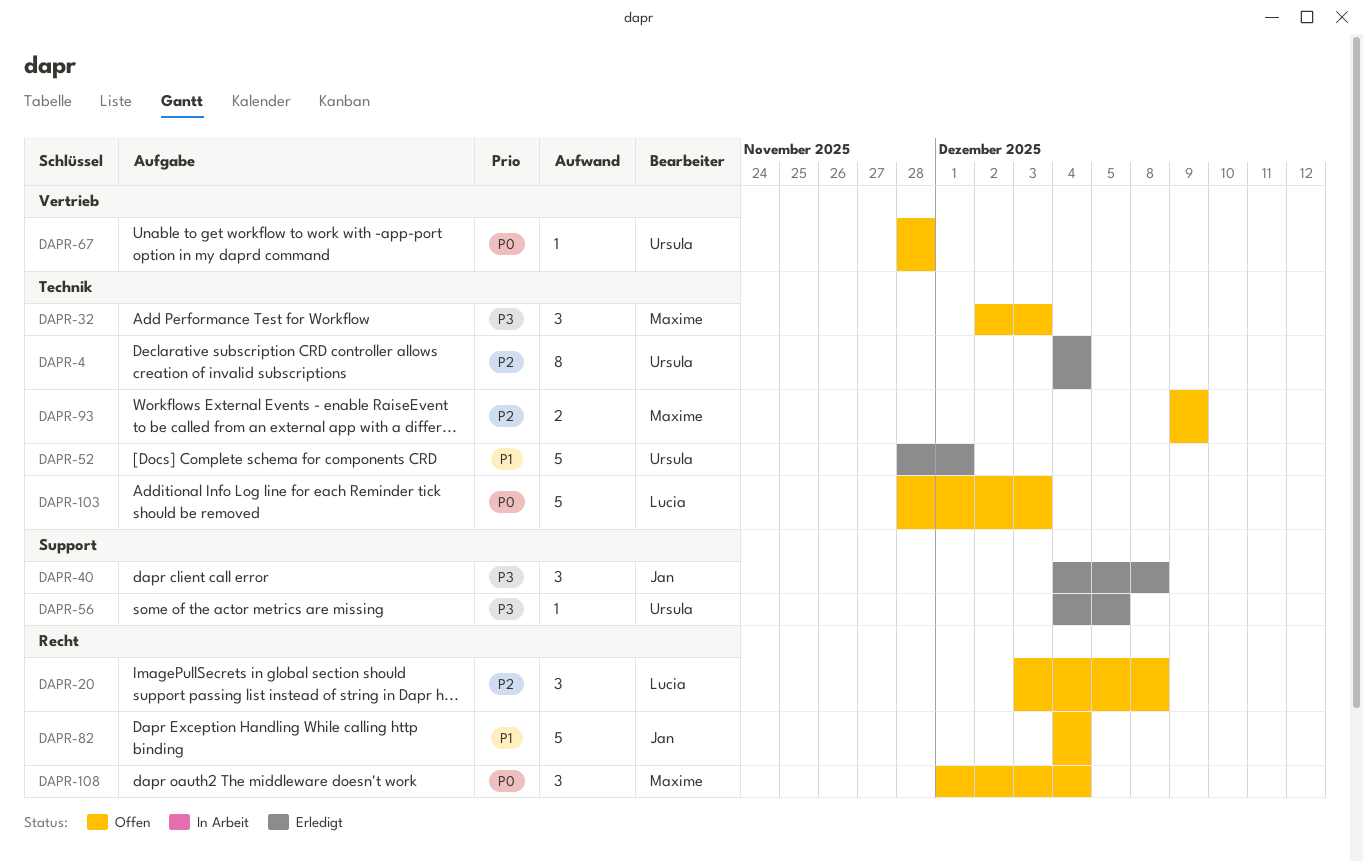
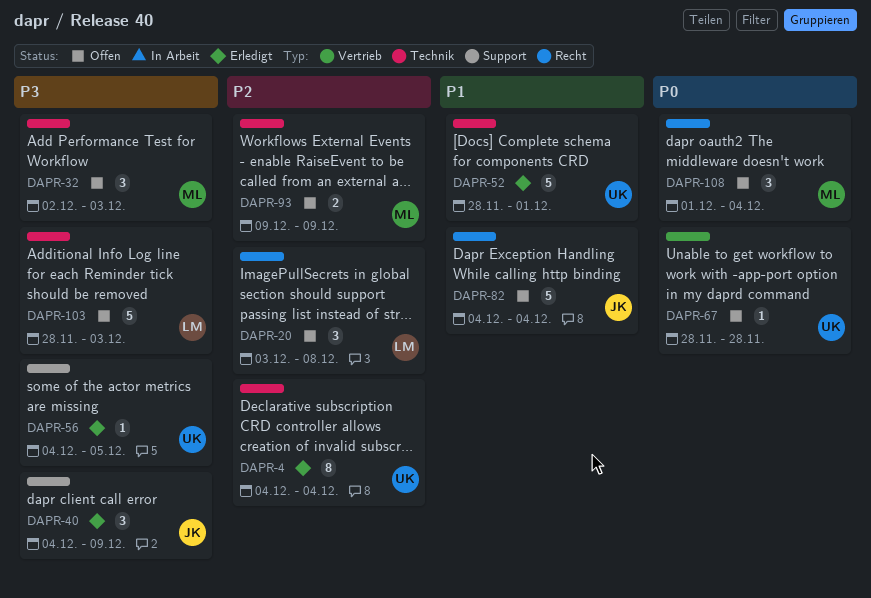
DAPR-40, due: Dec 8 -> Dec 9
DAPR-103, priority: P0 -> P3

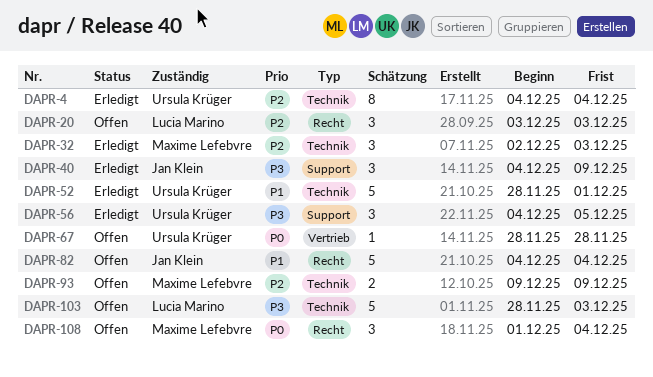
DAPR-20, due: Dec 8 -> Dec 3
DAPR-32, status: Offen -> Erledigt
DAPR-32, priority: P3 -> P2
DAPR-56, estimate: 1 -> 3

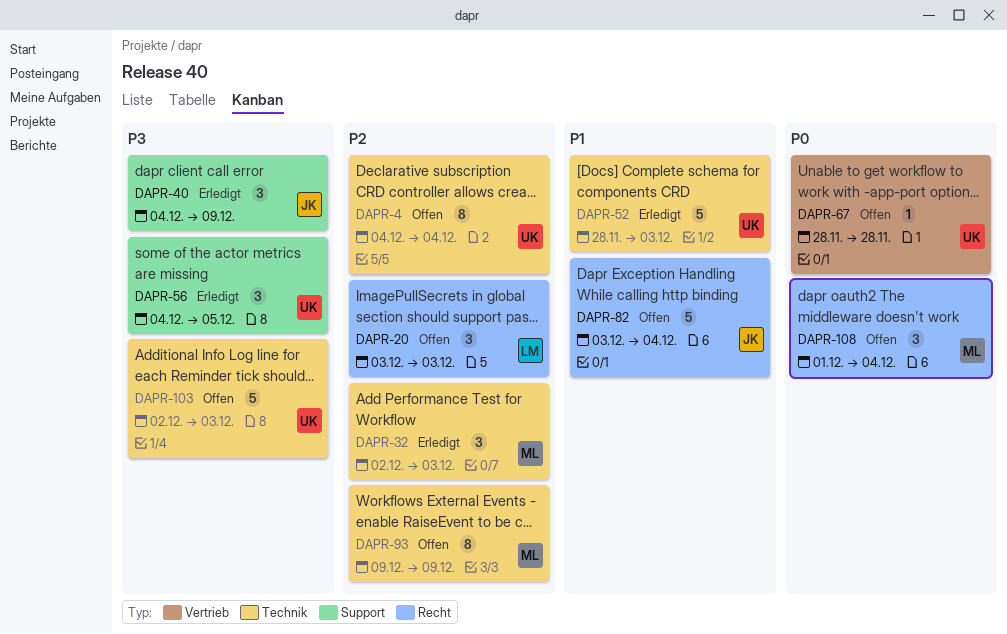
DAPR-4, status: Erledigt -> Offen
DAPR-52, due: Dec 1 -> Dec 3
DAPR-82, start: Dec 4 -> Dec 3
DAPR-93, estimate: 2 -> 8
DAPR-103, owner: Lucia Marino -> Ursula Krüger
DAPR-103, start: Nov 28 -> Dec 2

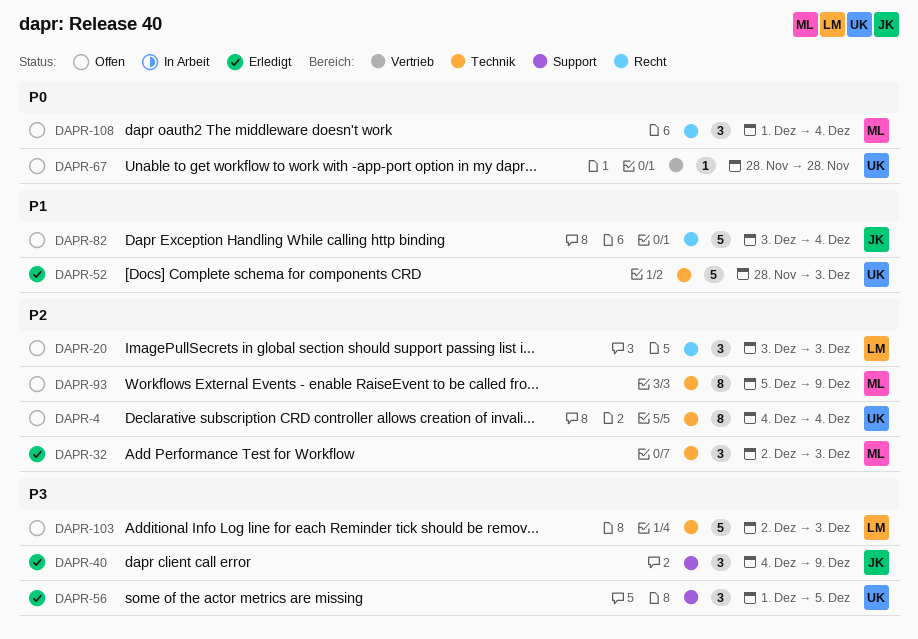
DAPR-56, start: Dec 4 -> Dec 1
DAPR-93, start: Dec 9 -> Dec 5
DAPR-103, owner: UK -> LM

